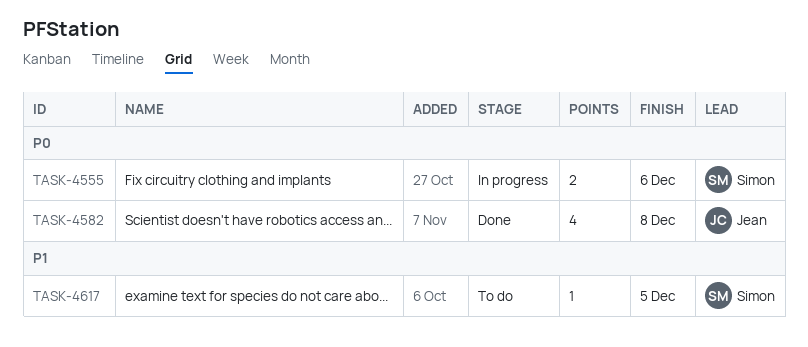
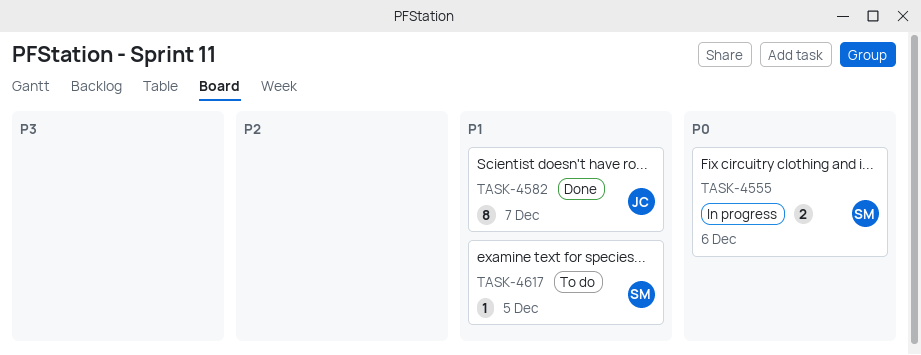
TASK-4582, priority: P0 -> P1
TASK-4582, estimate: 4 -> 8
TASK-4582, due: Dec 8 -> Dec 7

